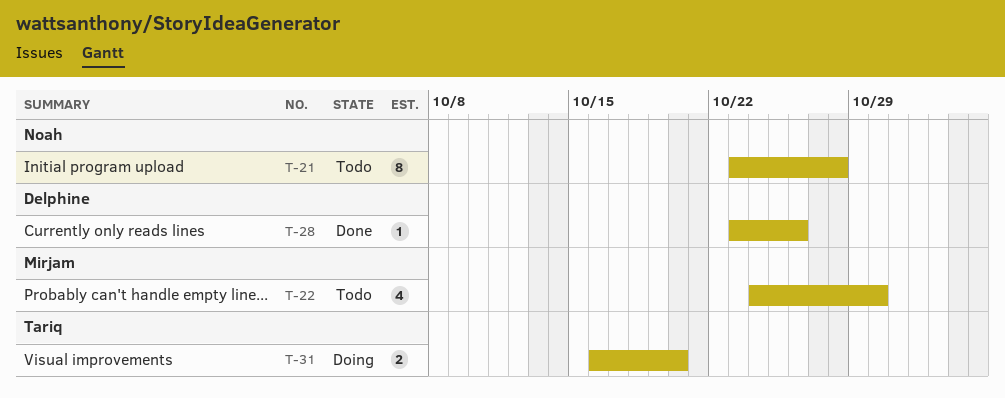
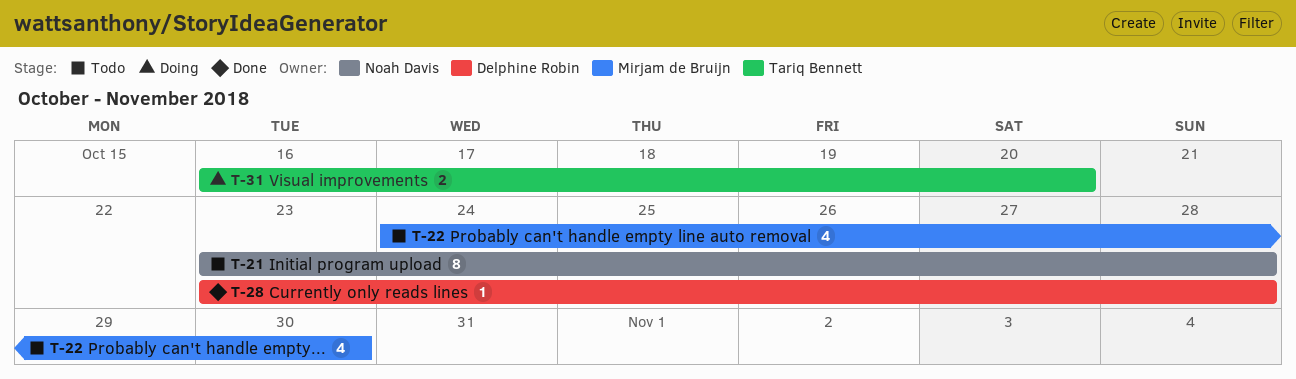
T-28, due: Oct 26 -> Oct 28

